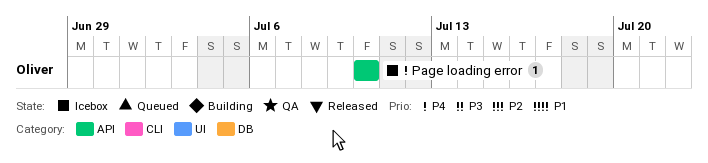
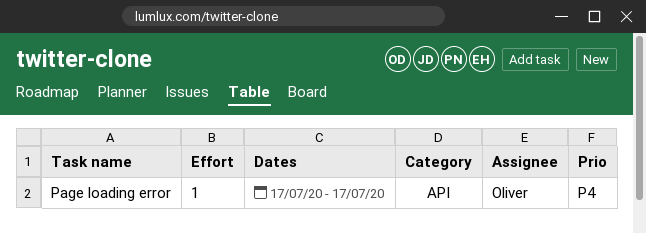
Page loading error, start: Jul 10 -> Jul 17
Page loading error, due: Jul 10 -> Jul 17

